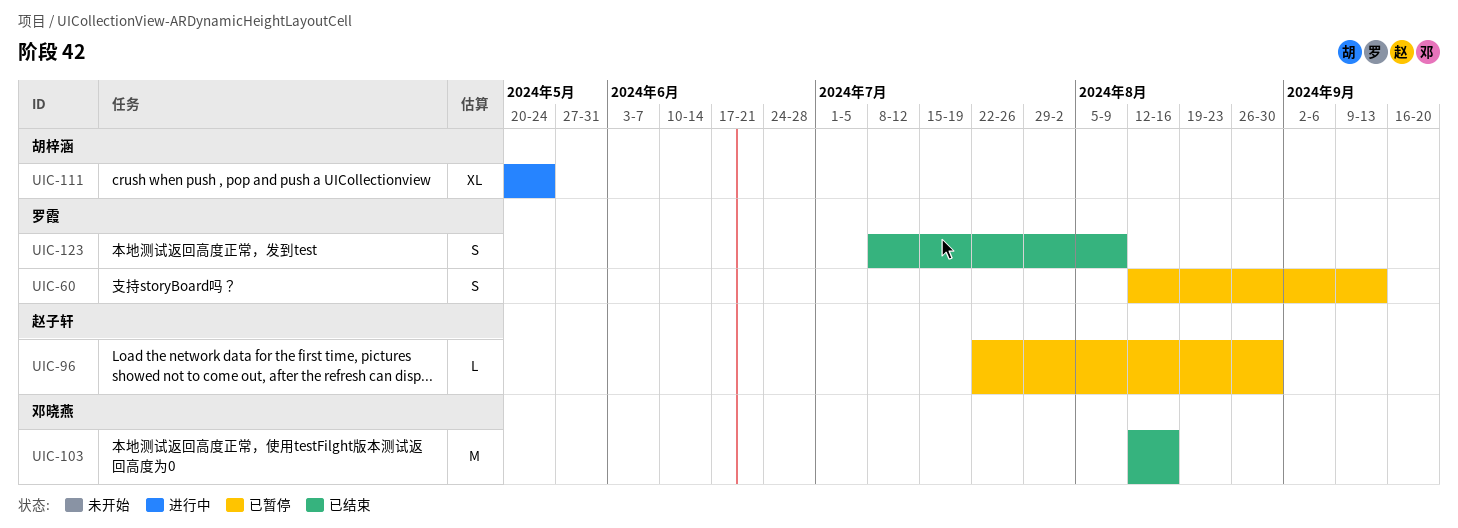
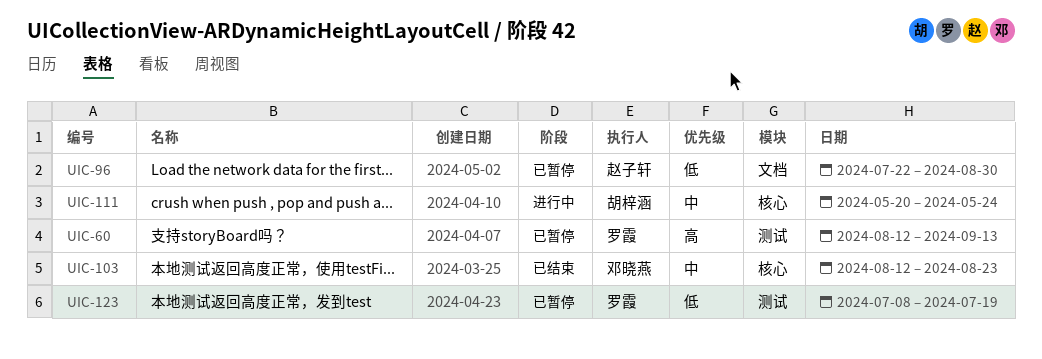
UIC-103, due: Aug 16 -> Aug 23
UIC-123, status: 已结束 -> 已暂停
UIC-123, due: Aug 9 -> Jul 19

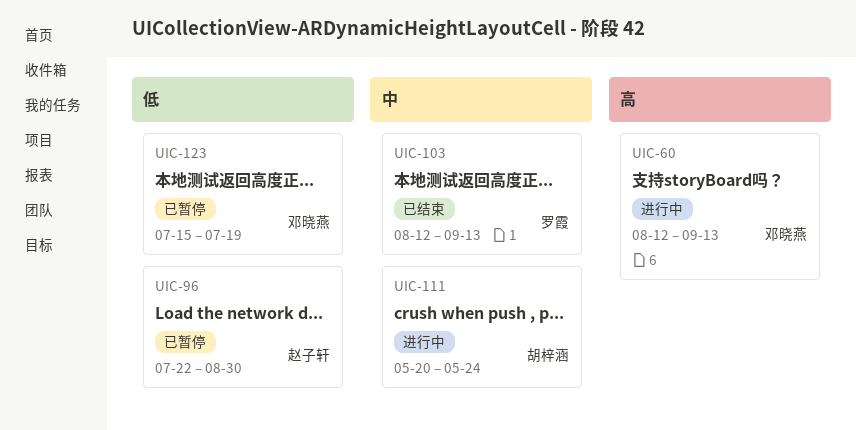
UIC-60, status: 已暂停 -> 进行中
UIC-60, owner: 罗霞 -> 邓晓燕
UIC-103, owner: 邓晓燕 -> 罗霞
UIC-103, due: Aug 23 -> Sep 13
UIC-123, owner: 罗霞 -> 邓晓燕
UIC-123, start: Jul 8 -> Jul 15

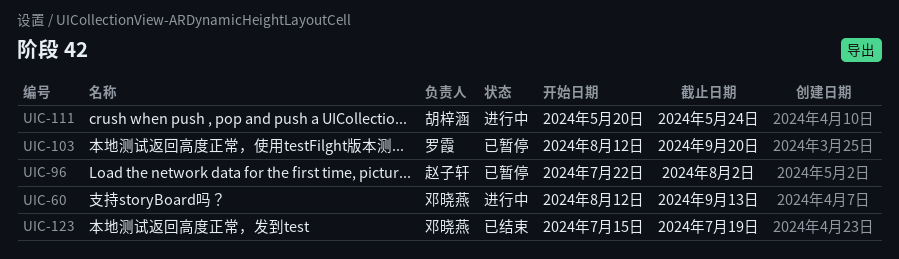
UIC-96, due: Aug 30 -> Aug 2
UIC-103, status: 已结束 -> 已暂停
UIC-103, due: Sep 13 -> Sep 20
UIC-123, status: 已暂停 -> 已结束

